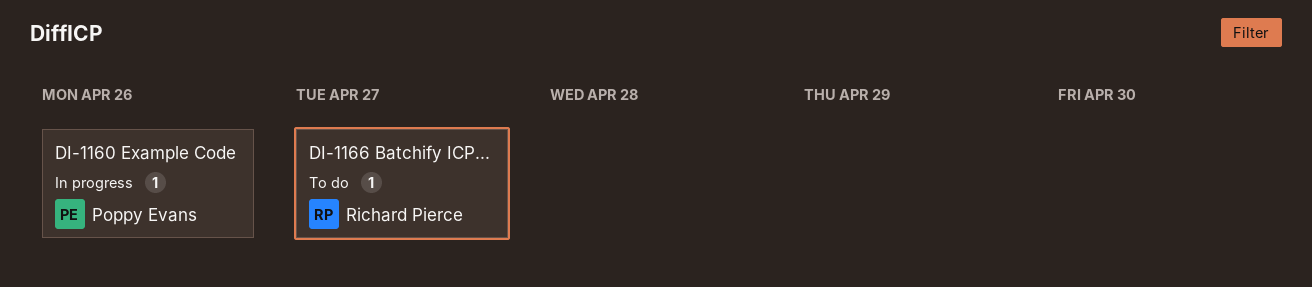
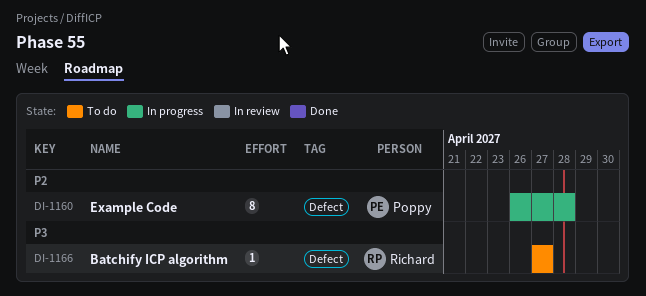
DI-1160, estimate: 1 -> 8
DI-1160, due: Apr 26 -> Apr 28

